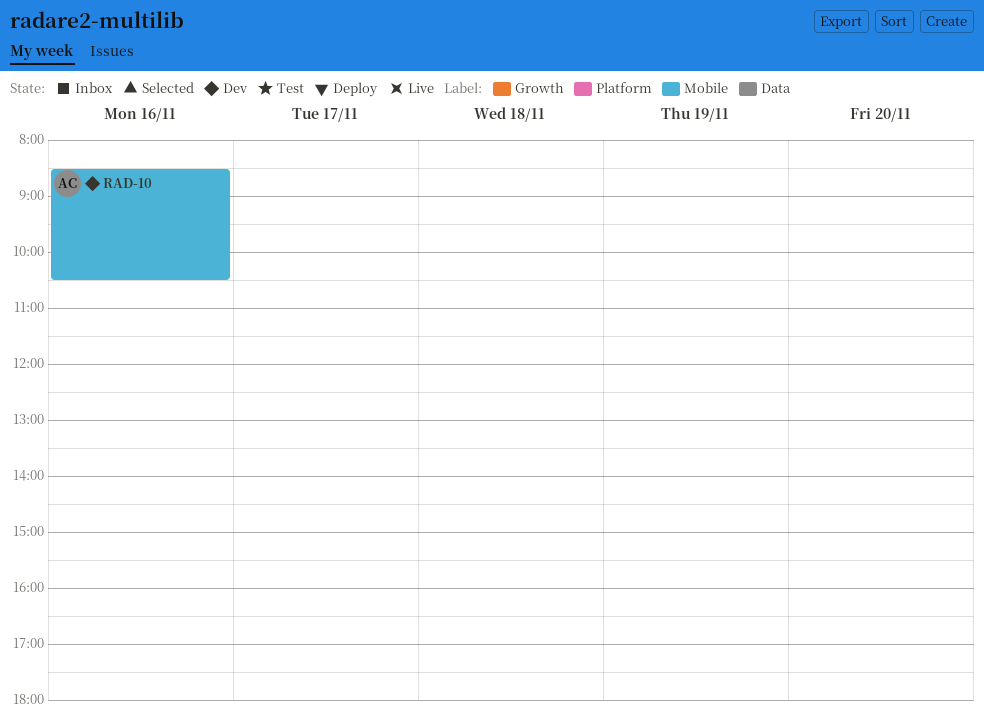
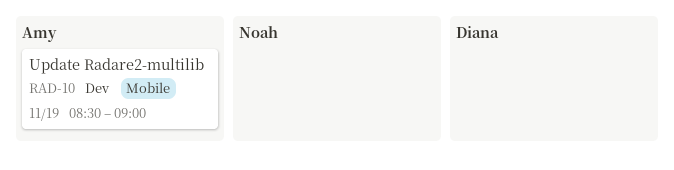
RAD-10, day: Nov 16 -> Nov 19
RAD-10, ends: 10:30 -> 09:00

